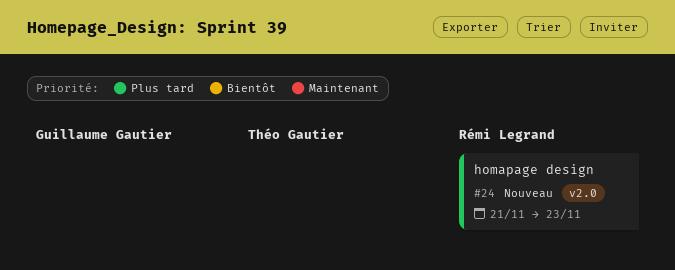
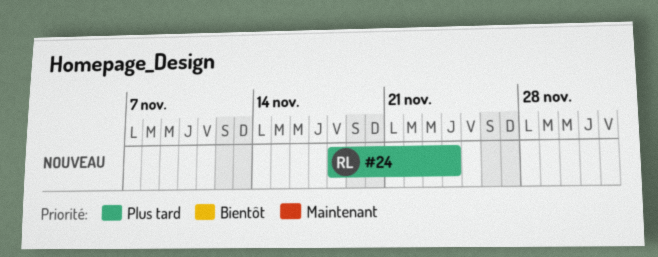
#24, start: Nov 21 -> Nov 18
#24, due: Nov 23 -> Nov 24

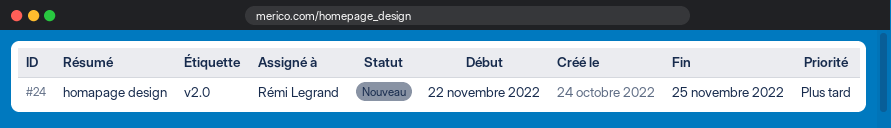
#24, start: Nov 18 -> Nov 22
#24, due: Nov 24 -> Nov 25

